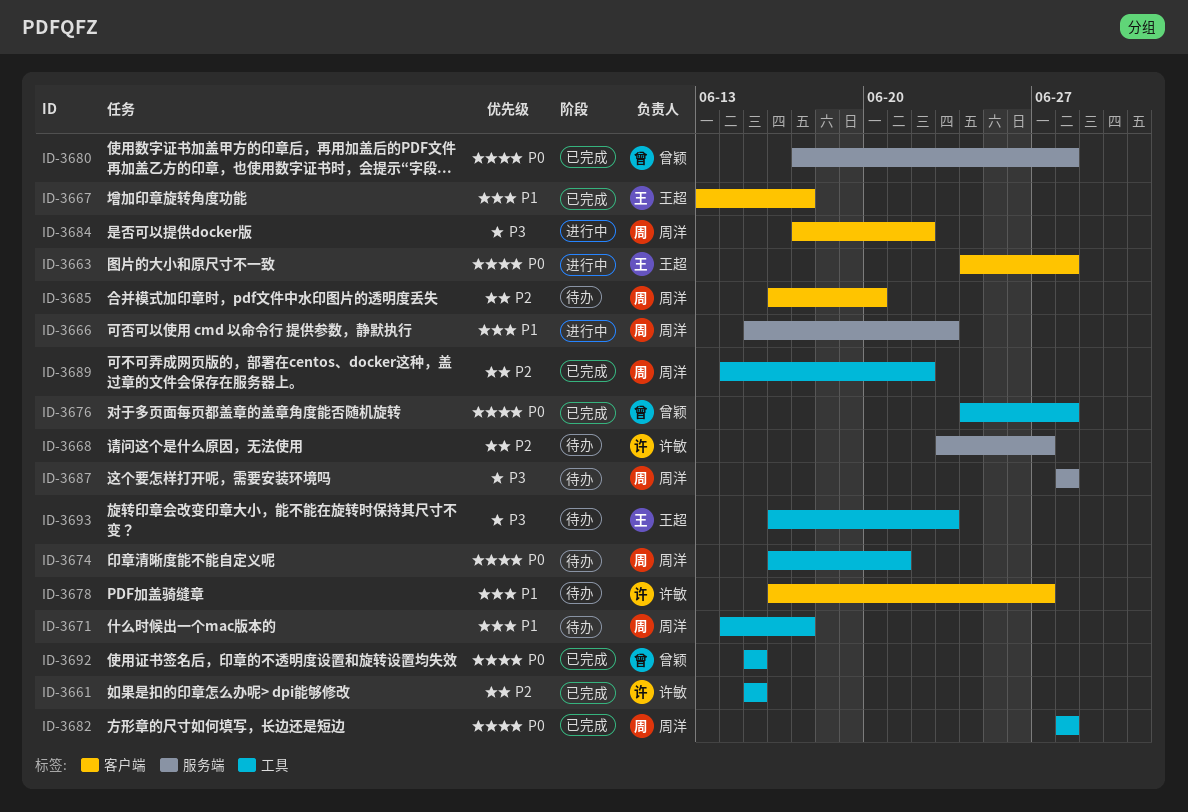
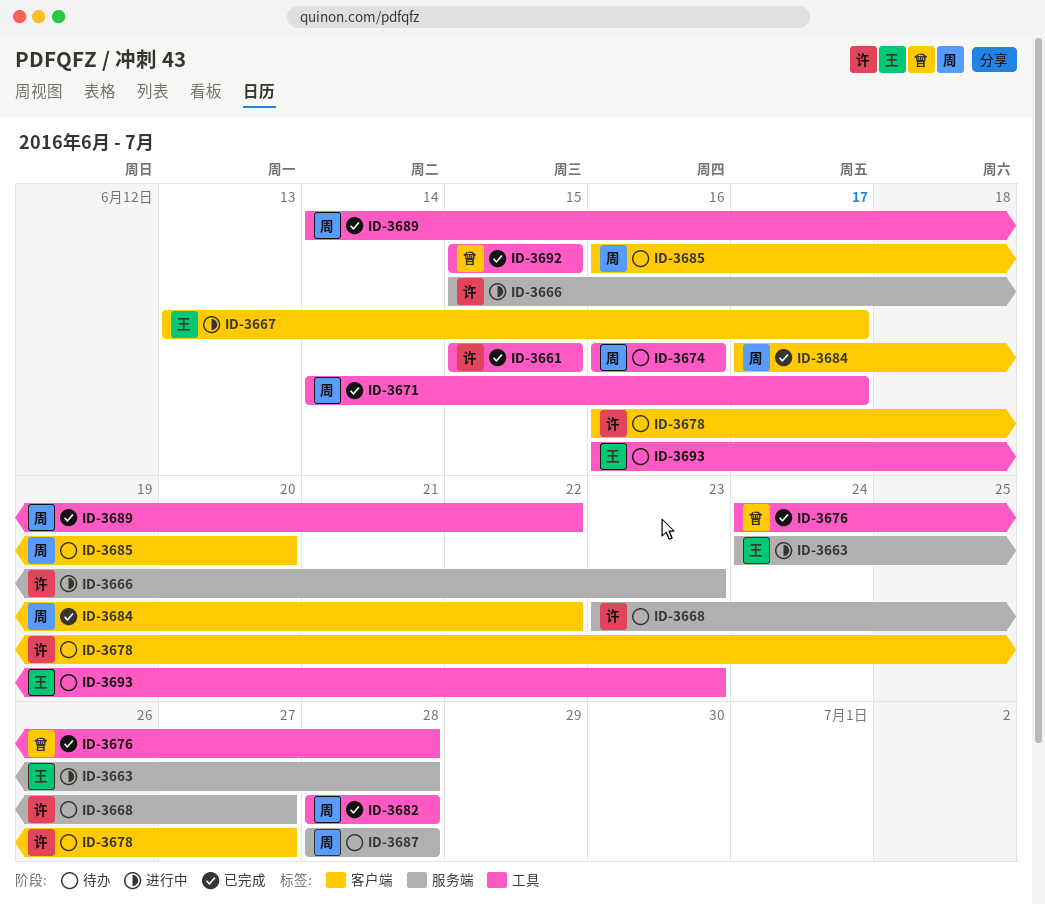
ID-3663, label: 客户端 -> 服务端
ID-3666, owner: 周洋 -> 许敏
ID-3667, status: 已完成 -> 进行中
ID-3671, status: 待办 -> 已完成
ID-3674, due: Jun 21 -> Jun 16
ID-3680: present -> none
ID-3684, status: 进行中 -> 已完成

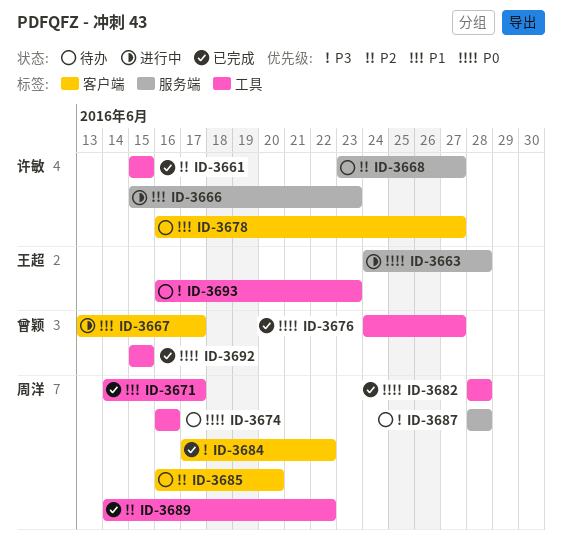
ID-3667, owner: 王超 -> 曾颖
ID-3676, due: Jun 28 -> Jun 27

